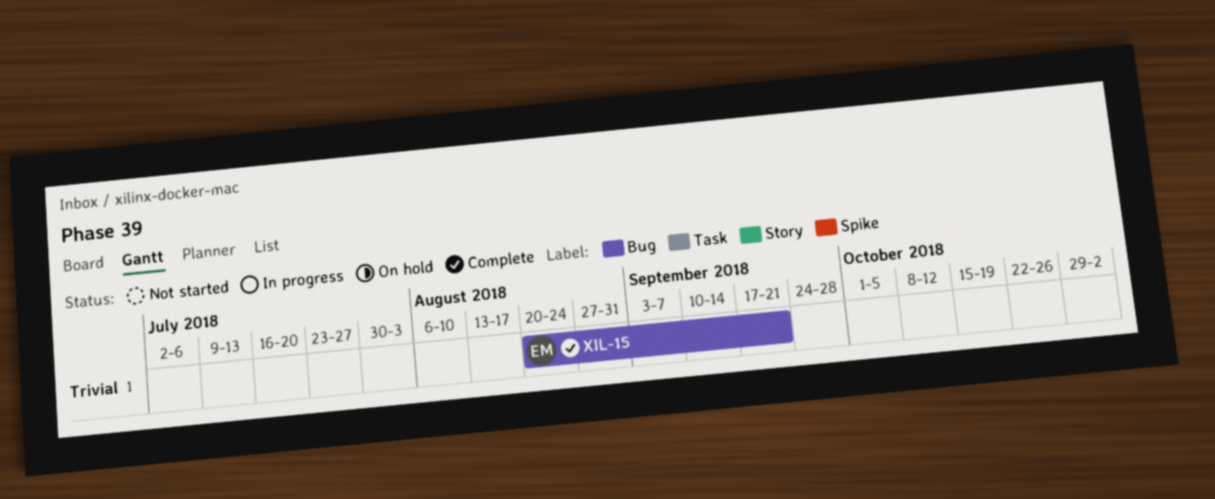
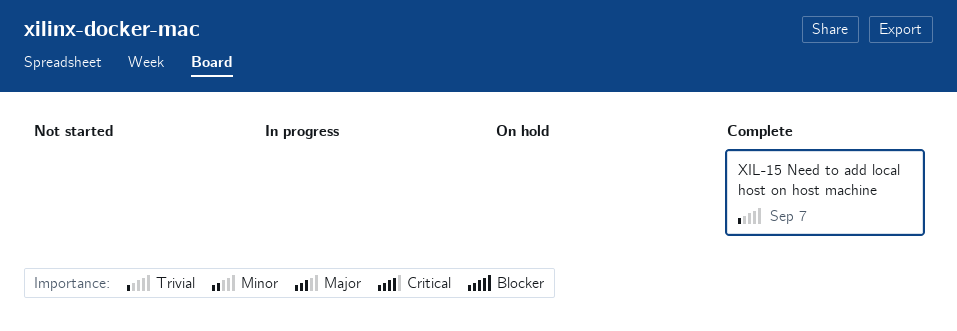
XIL-15, due: Sep 21 -> Sep 7

